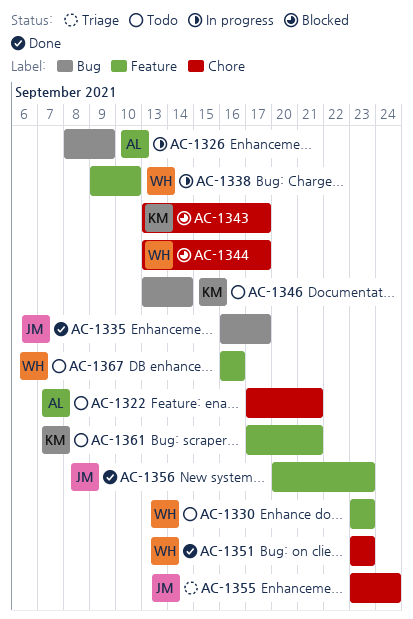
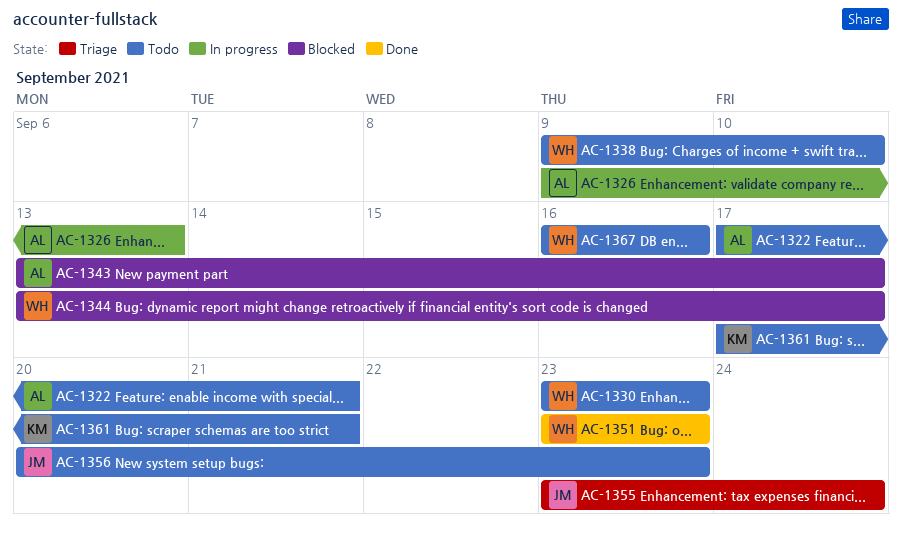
AC-1326, start: Sep 8 -> Sep 9
AC-1326, due: Sep 9 -> Sep 13
AC-1335: present -> none
AC-1338, status: In progress -> Todo
AC-1343, owner: KM -> AL
AC-1346: present -> none
AC-1356, status: Done -> Todo

